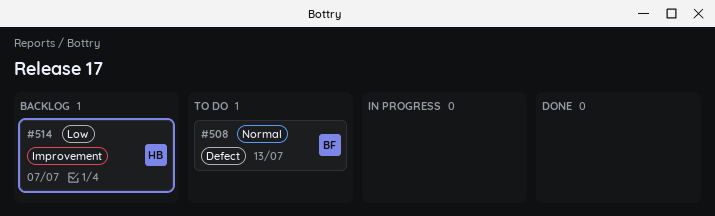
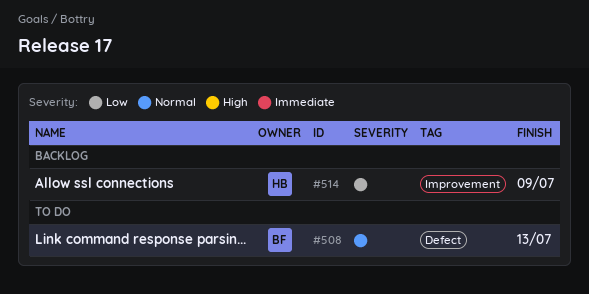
#514, due: Jul 7 -> Jul 9

